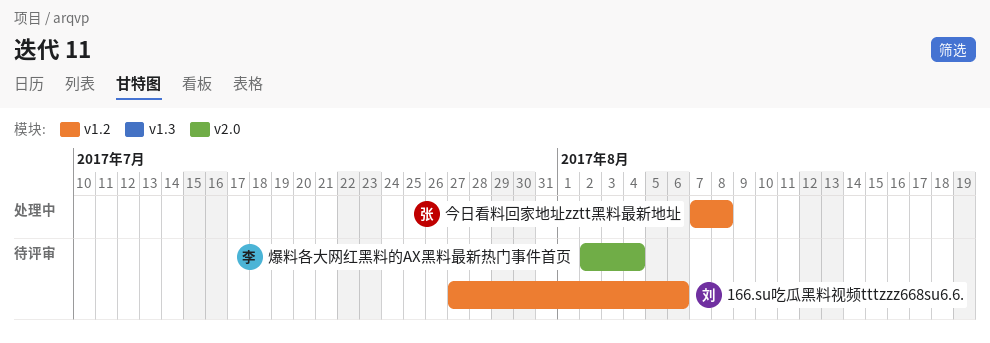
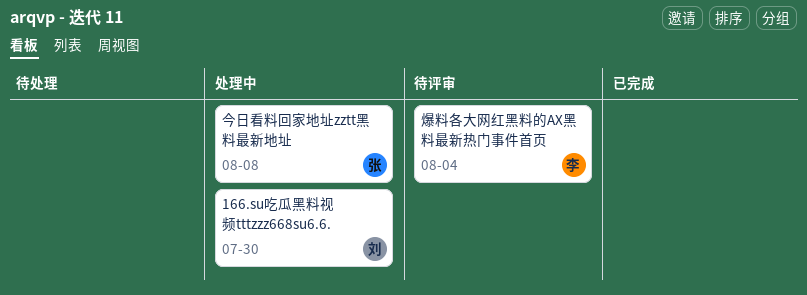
166.su吃瓜黑料视频tttzzz668su6.6., status: 待评审 -> 处理中
166.su吃瓜黑料视频tttzzz668su6.6., due: Aug 6 -> Jul 30

